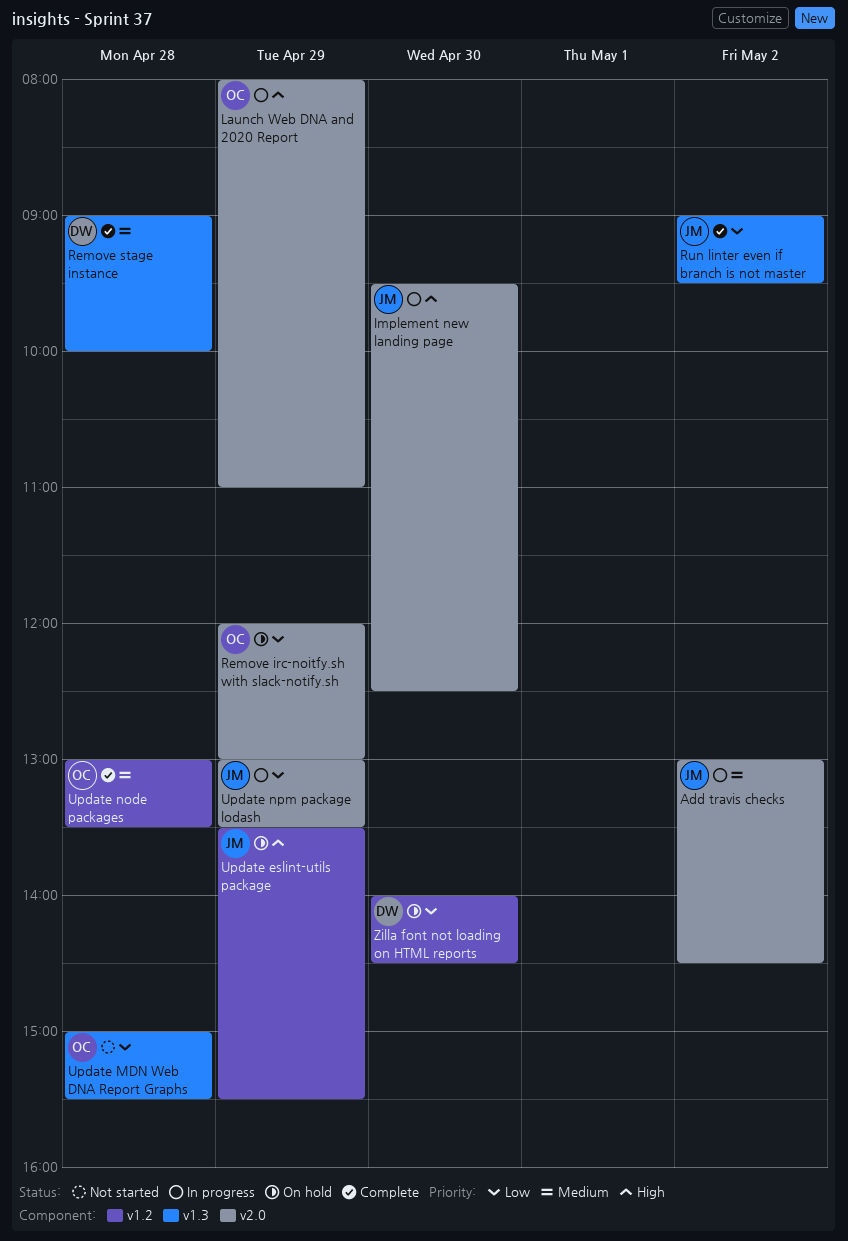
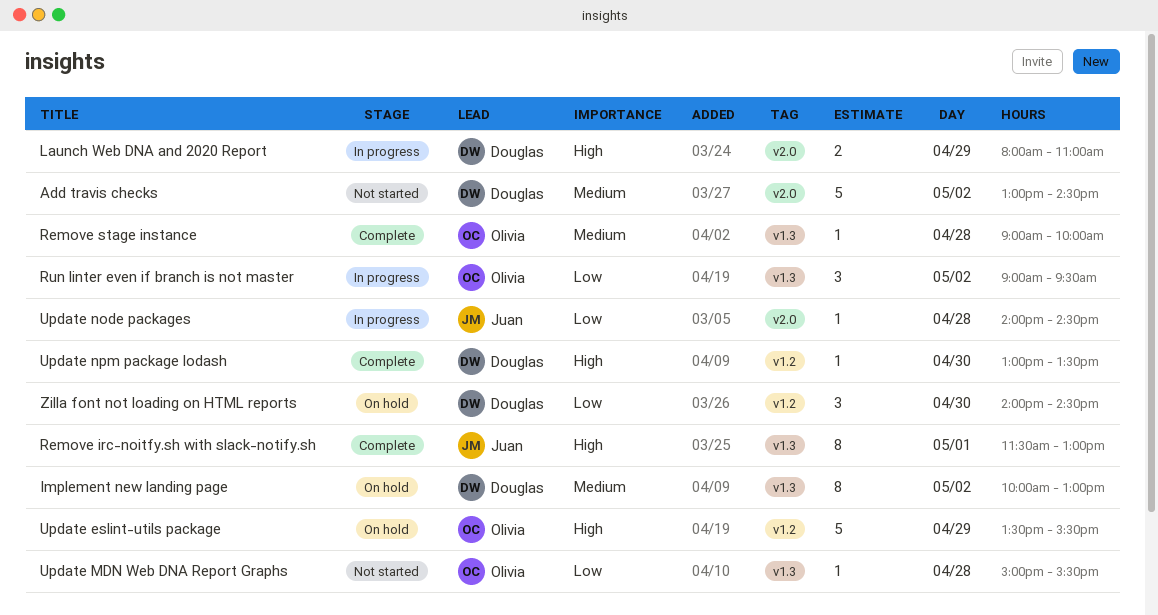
Add travis checks, status: In progress -> Not started
Add travis checks, owner: Juan -> Douglas
Implement new landing page, status: In progress -> On hold
Implement new landing page, owner: Juan -> Douglas
Implement new landing page, priority: High -> Medium
Implement new landing page, label: v2.0 -> v1.3
Implement new landing page, day: Apr 30 -> May 2
Implement new landing page, begins: 09:30 -> 10:00
Implement new landing page, ends: 12:30 -> 13:00
Launch Web DNA and 2020 Report, owner: Olivia -> Douglas
Remove irc-noitfy.sh with slack-notify.sh, status: On hold -> Complete
Remove irc-noitfy.sh with slack-notify.sh, owner: Olivia -> Juan
Remove irc-noitfy.sh with slack-notify.sh, priority: Low -> High
Remove irc-noitfy.sh with slack-notify.sh, label: v2.0 -> v1.3
Remove irc-noitfy.sh with slack-notify.sh, day: Apr 29 -> May 1
Remove irc-noitfy.sh with slack-notify.sh, begins: 12:00 -> 11:30
Remove stage instance, owner: Douglas -> Olivia
Run linter even if branch is not master, status: Complete -> In progress
Run linter even if branch is not master, owner: Juan -> Olivia
Update eslint-utils package, owner: Juan -> Olivia
Update node packages, status: Complete -> In progress
Update node packages, owner: Olivia -> Juan
Update node packages, priority: Medium -> Low
Update node packages, label: v1.2 -> v2.0
Update node packages, begins: 13:00 -> 14:00
Update node packages, ends: 13:30 -> 14:30
Update npm package lodash, status: In progress -> Complete
Update npm package lodash, owner: Juan -> Douglas
Update npm package lodash, priority: Low -> High
Update npm package lodash, label: v2.0 -> v1.2
Update npm package lodash, day: Apr 29 -> Apr 30

